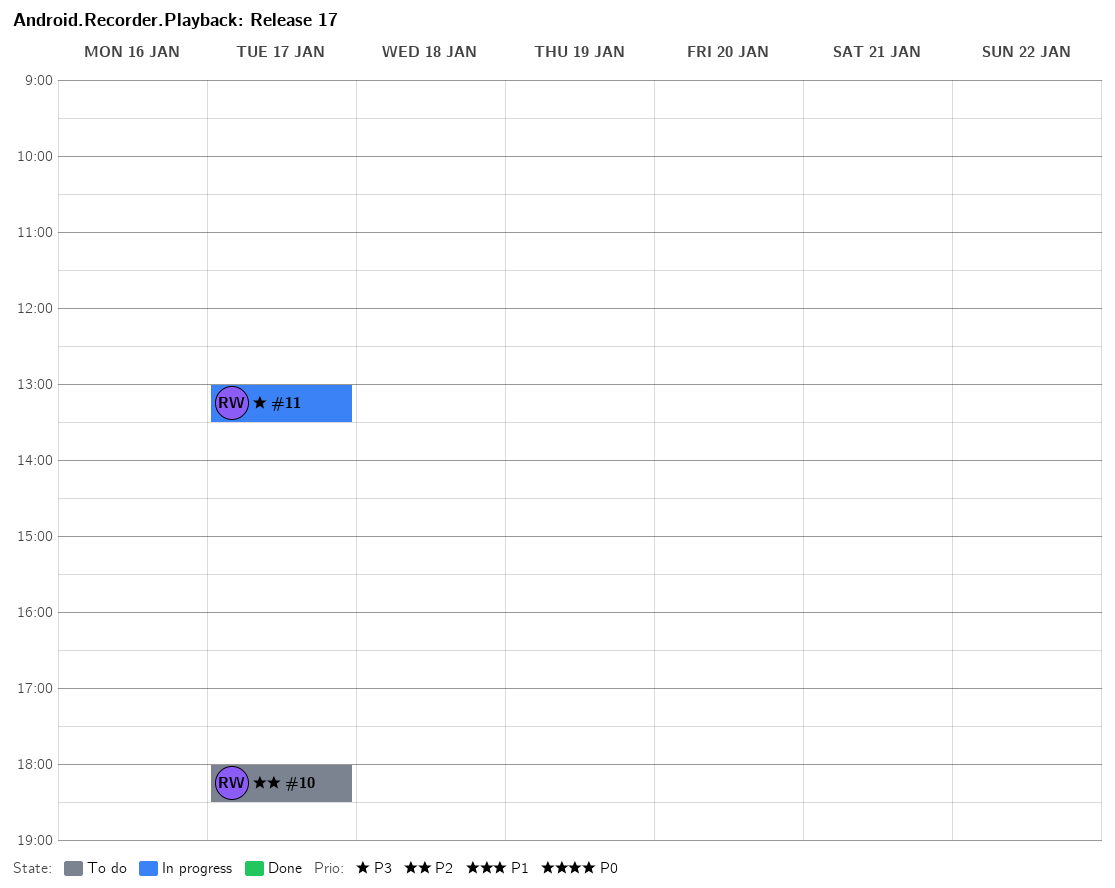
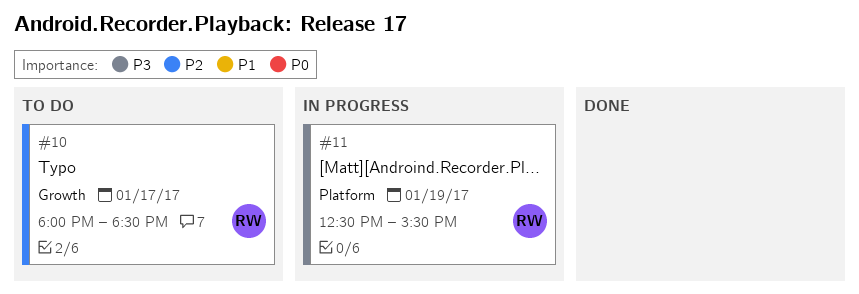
#11, day: Jan 17 -> Jan 19
#11, begins: 13:00 -> 12:30
#11, ends: 13:30 -> 15:30

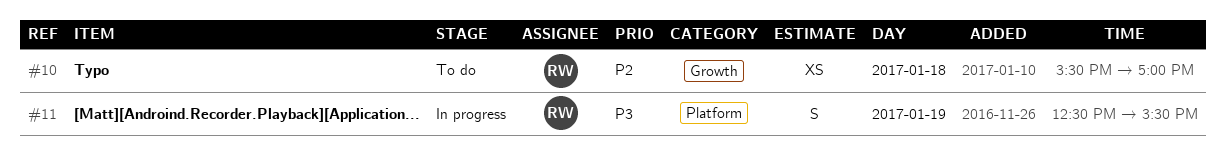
#10, day: Jan 17 -> Jan 18
#10, begins: 18:00 -> 15:30
#10, ends: 18:30 -> 17:00

